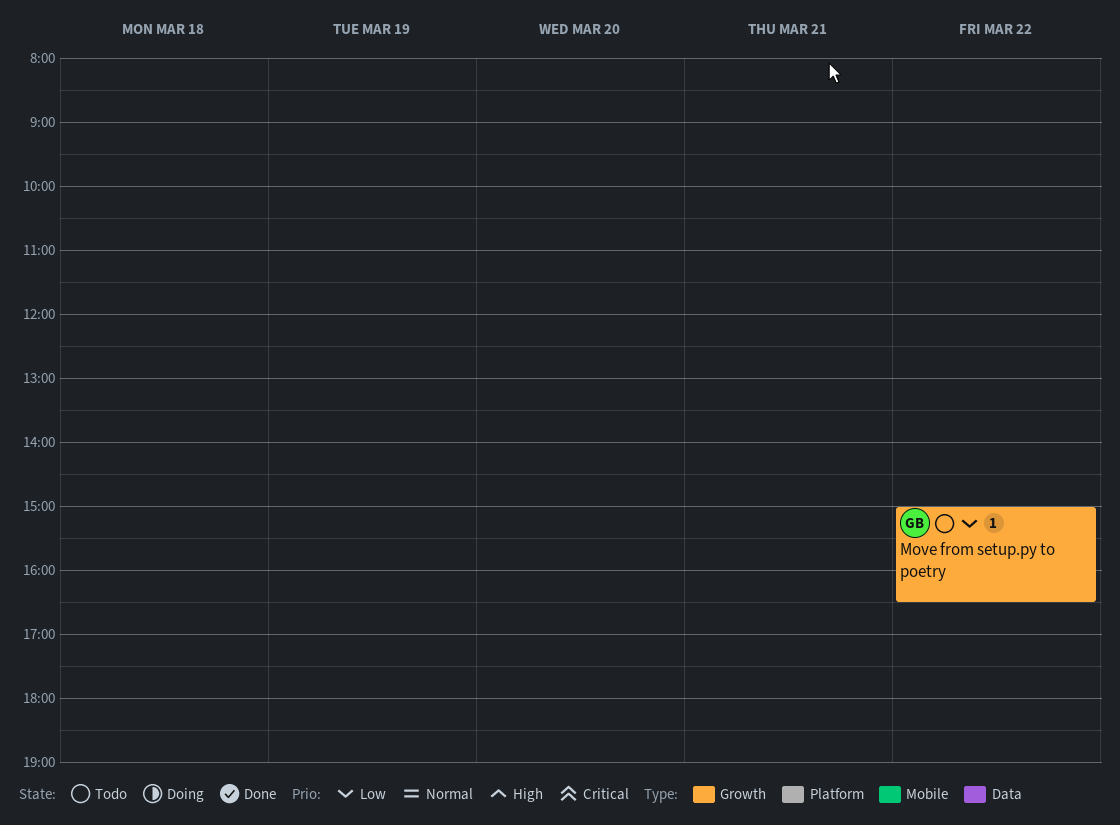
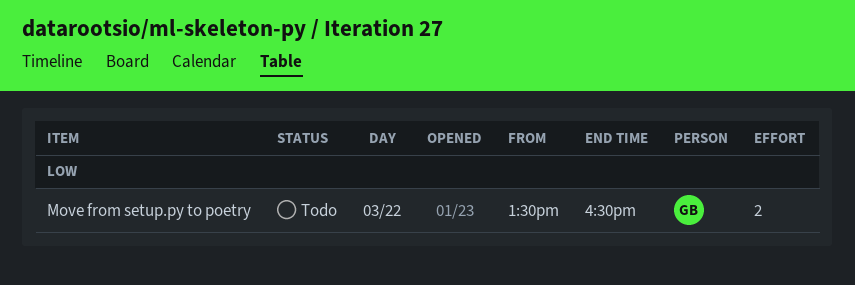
Move from setup.py to poetry, estimate: 1 -> 2
Move from setup.py to poetry, begins: 15:00 -> 13:30

